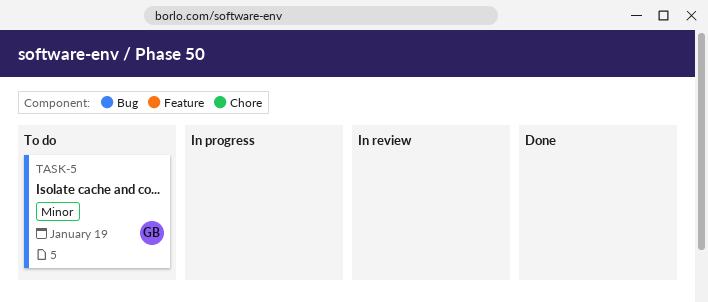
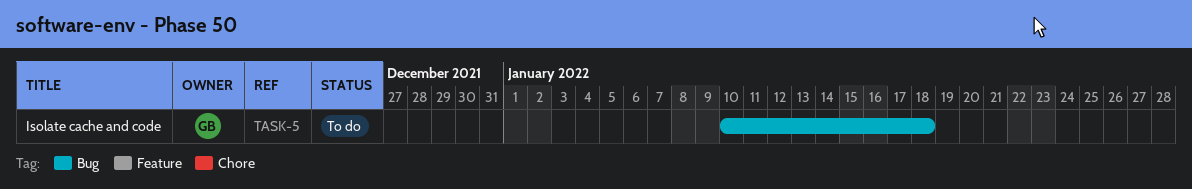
TASK-5, due: Jan 19 -> Jan 18

